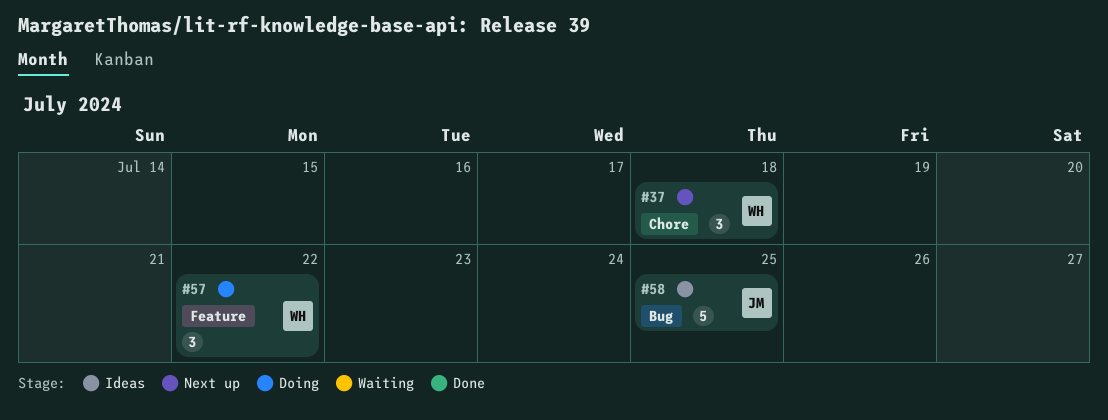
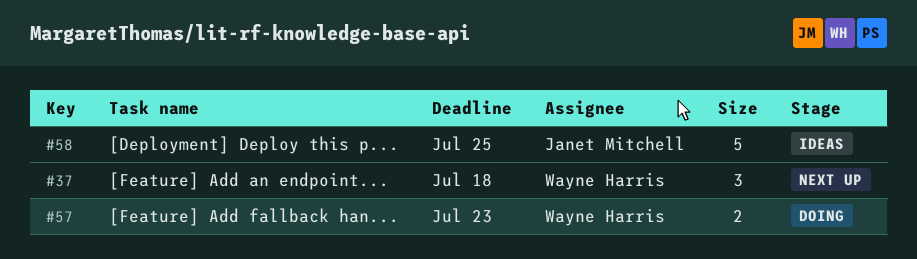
#57, estimate: 3 -> 2
#57, due: Jul 22 -> Jul 23

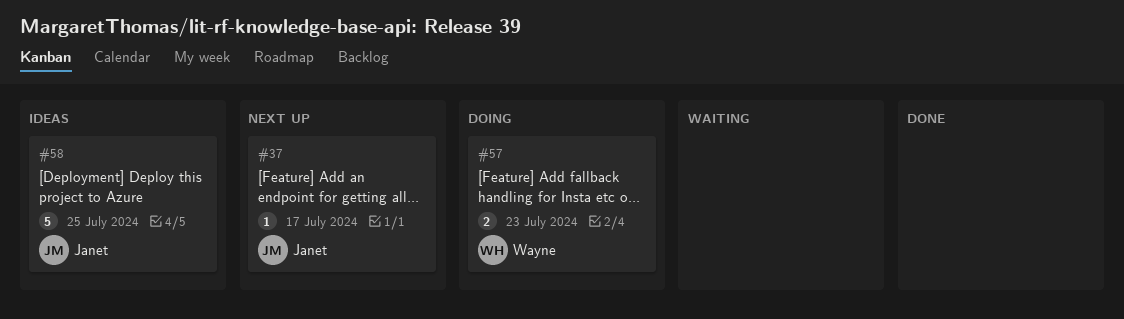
#37, owner: Wayne Harris -> Janet Mitchell
#37, estimate: 3 -> 1
#37, due: Jul 18 -> Jul 17

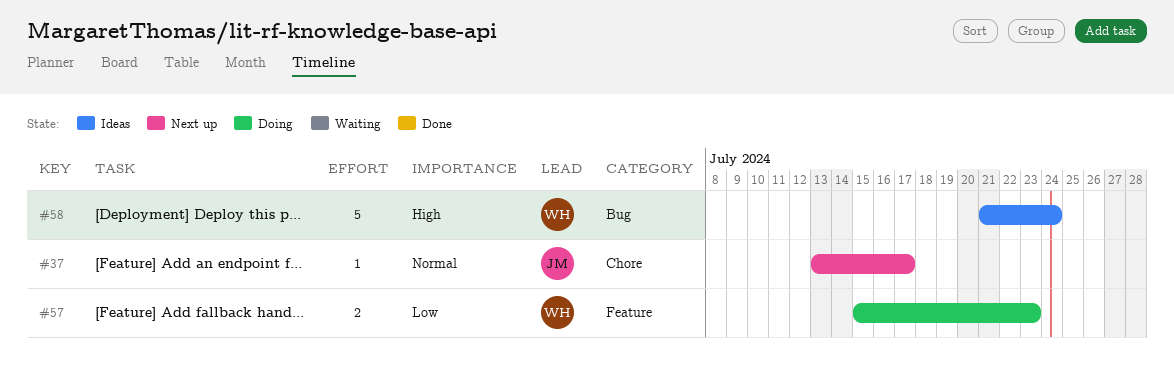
#58, owner: Janet -> Wayne
#58, due: Jul 25 -> Jul 24

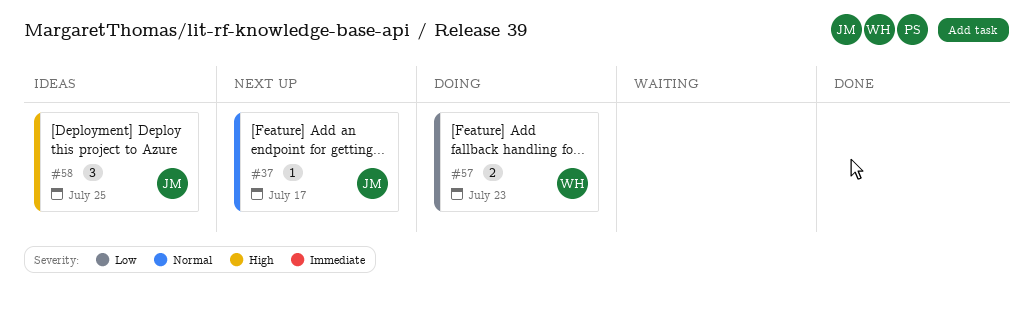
#58, owner: WH -> JM
#58, estimate: 5 -> 3
#58, due: Jul 24 -> Jul 25

